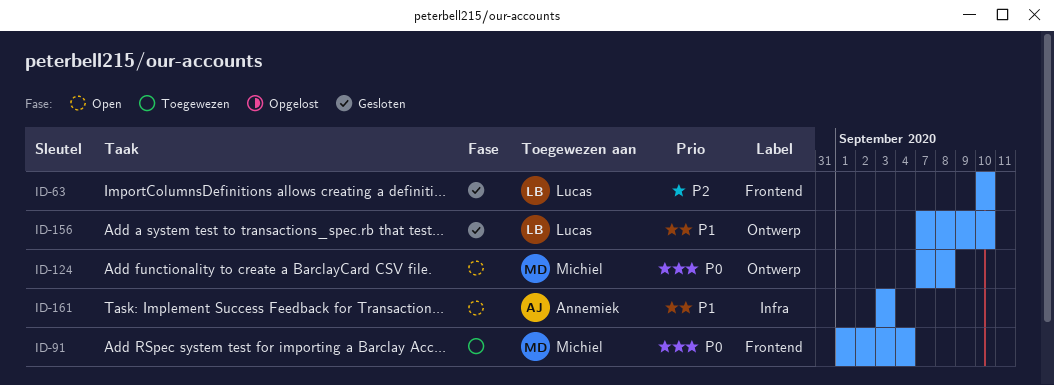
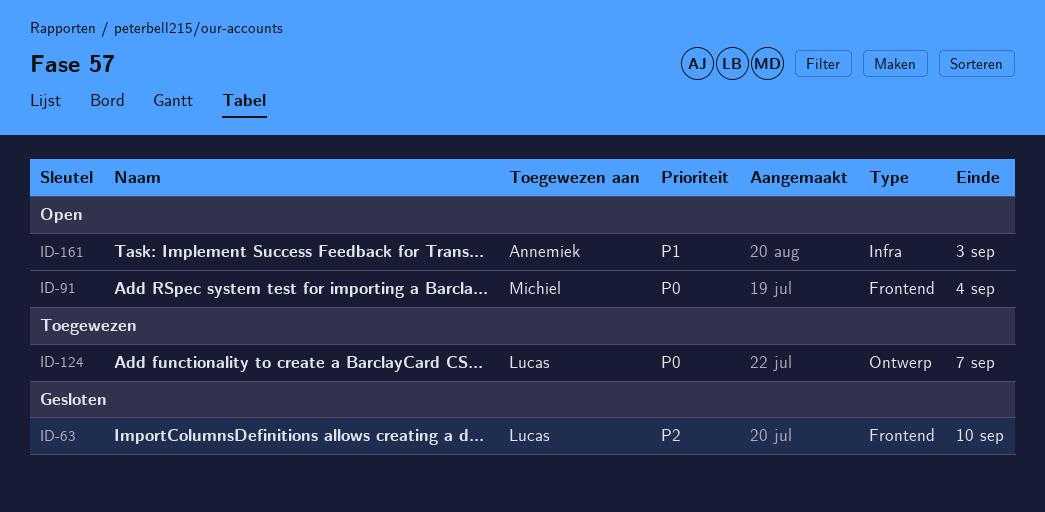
ID-91, status: Toegewezen -> Open
ID-124, status: Open -> Toegewezen
ID-124, owner: Michiel -> Lucas
ID-124, due: Sep 8 -> Sep 7
ID-156: present -> none

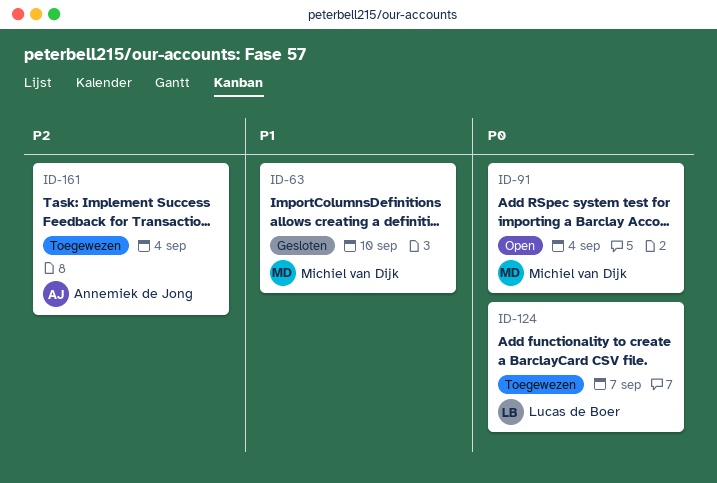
ID-63, owner: Lucas de Boer -> Michiel van Dijk
ID-63, priority: P2 -> P1
ID-161, status: Open -> Toegewezen
ID-161, priority: P1 -> P2
ID-161, due: Sep 3 -> Sep 4

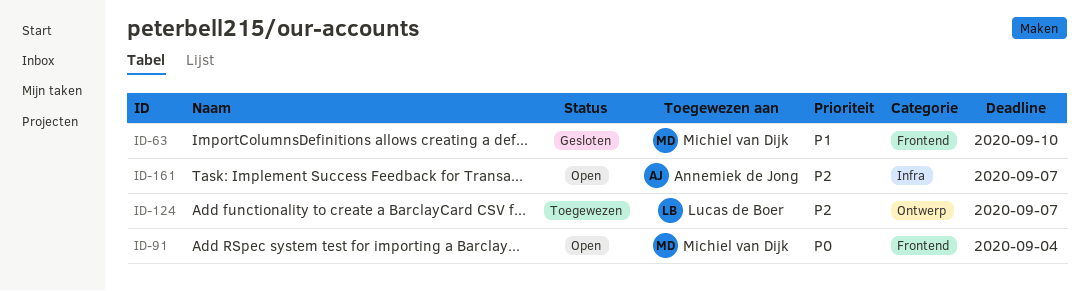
ID-124, priority: P0 -> P2
ID-161, status: Toegewezen -> Open
ID-161, due: Sep 4 -> Sep 7

